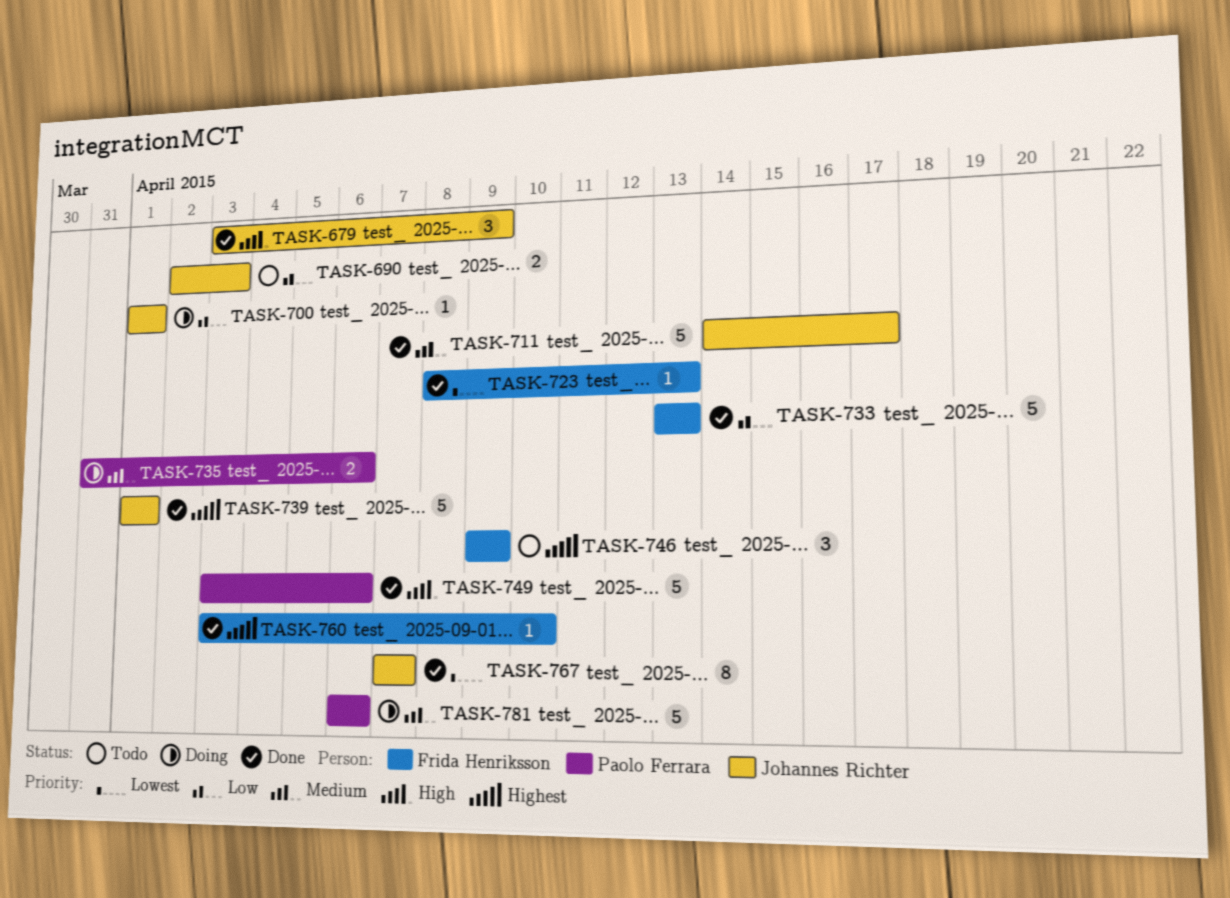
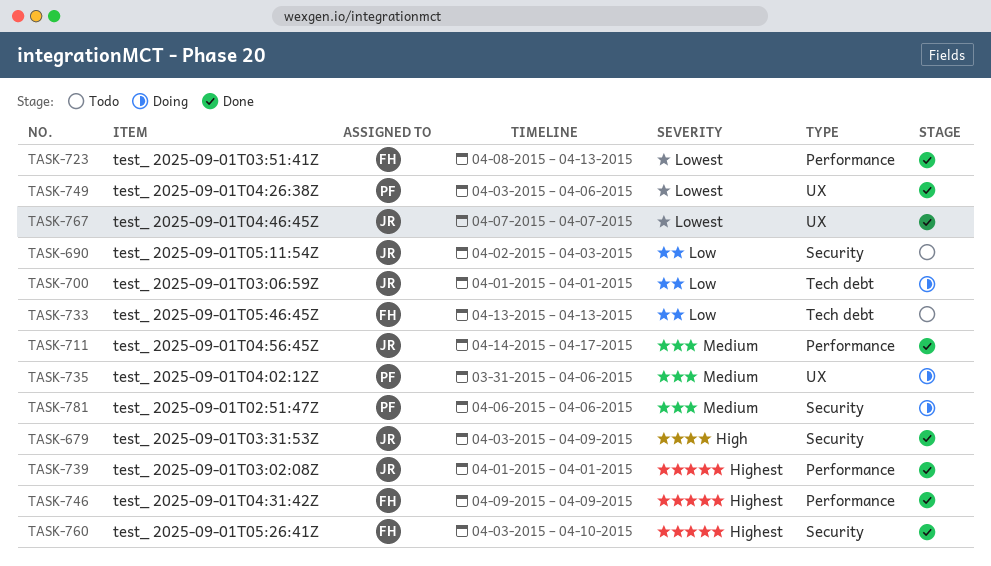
TASK-733, status: Done -> Todo
TASK-746, status: Todo -> Done
TASK-749, priority: High -> Lowest

